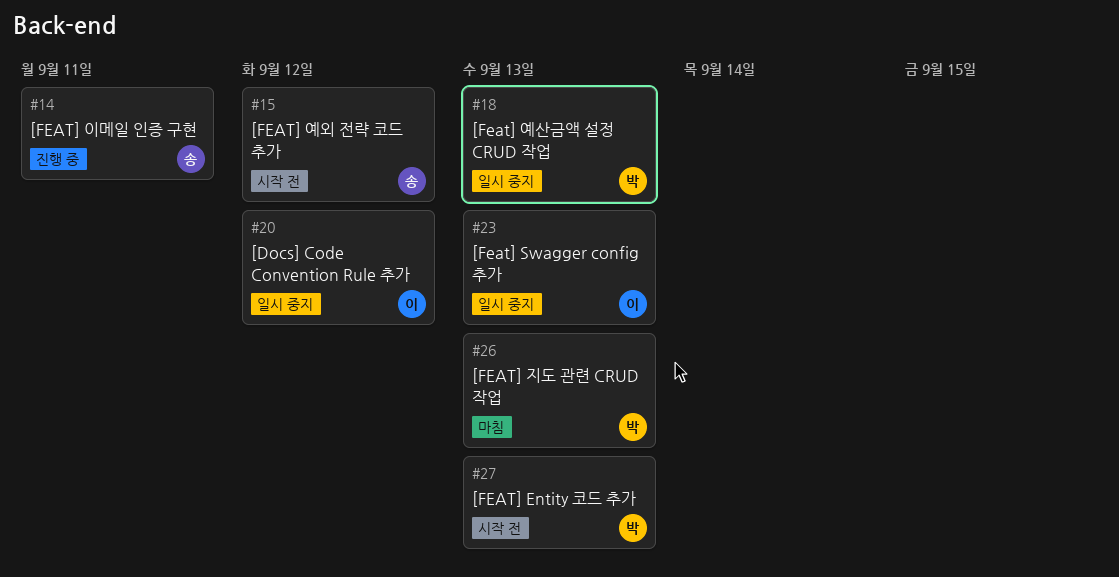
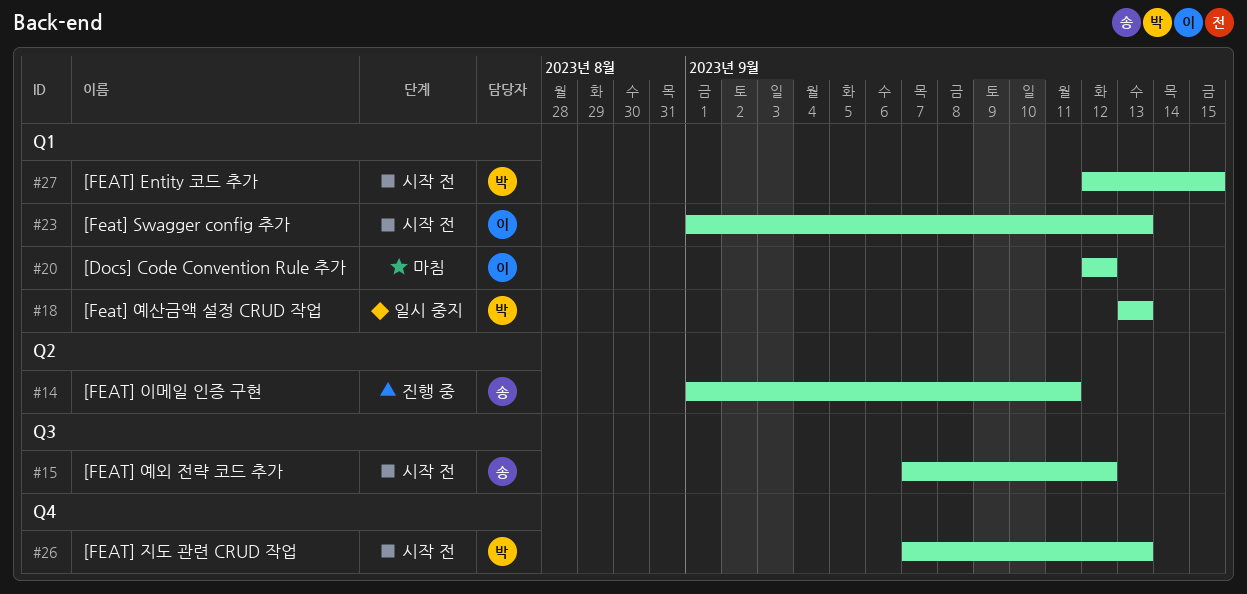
#20, status: 일시 중지 -> 마침
#23, status: 일시 중지 -> 시작 전
#26, status: 마침 -> 시작 전
#27, due: Sep 13 -> Sep 15

